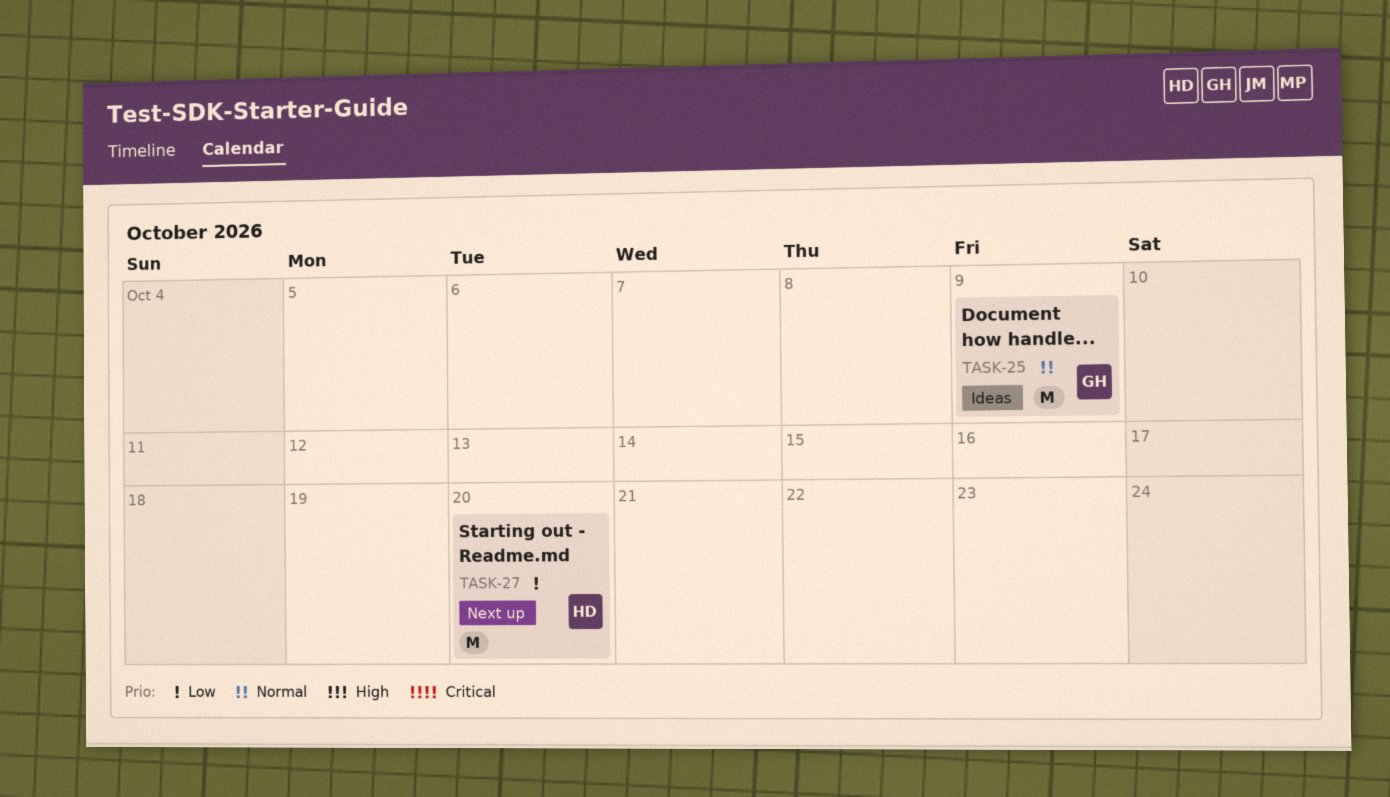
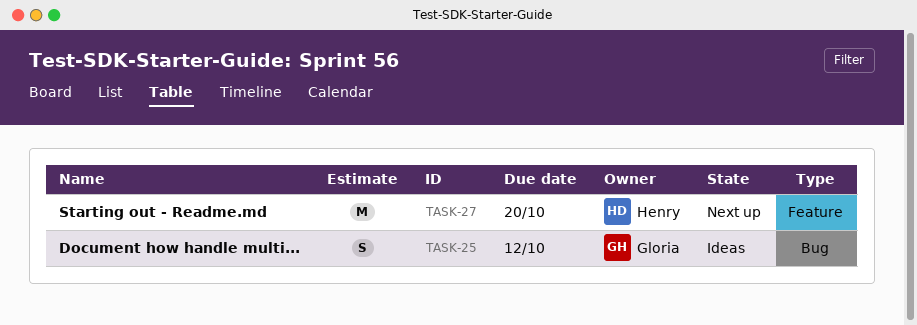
TASK-25, estimate: M -> S
TASK-25, due: Oct 9 -> Oct 12

